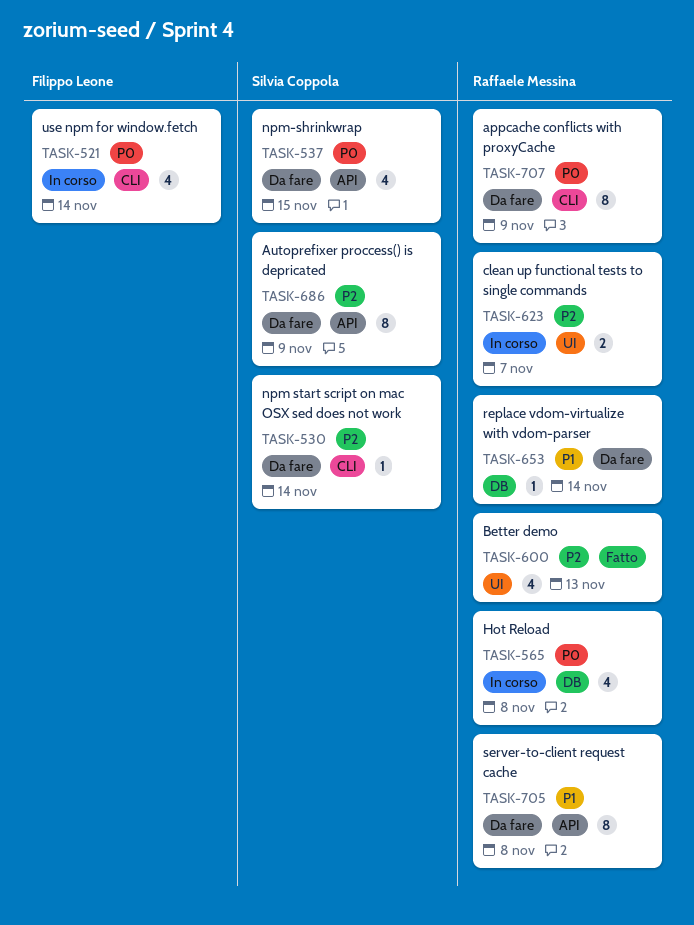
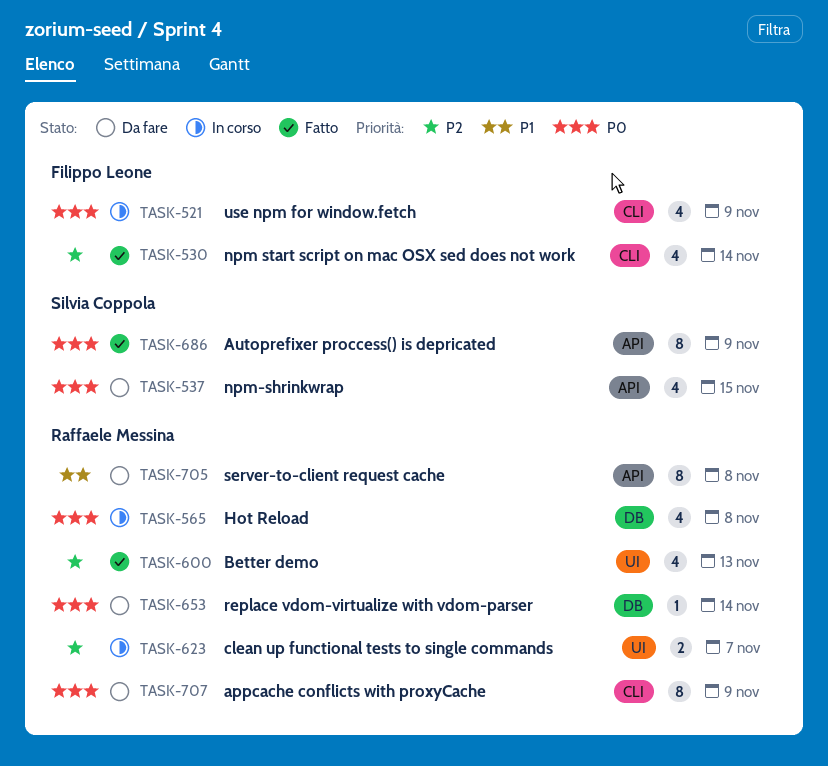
TASK-521, due: Nov 14 -> Nov 9
TASK-530, status: Da fare -> Fatto
TASK-530, owner: Silvia Coppola -> Filippo Leone
TASK-530, estimate: 1 -> 4
TASK-653, priority: P1 -> P0
TASK-686, status: Da fare -> Fatto
TASK-686, priority: P2 -> P0

